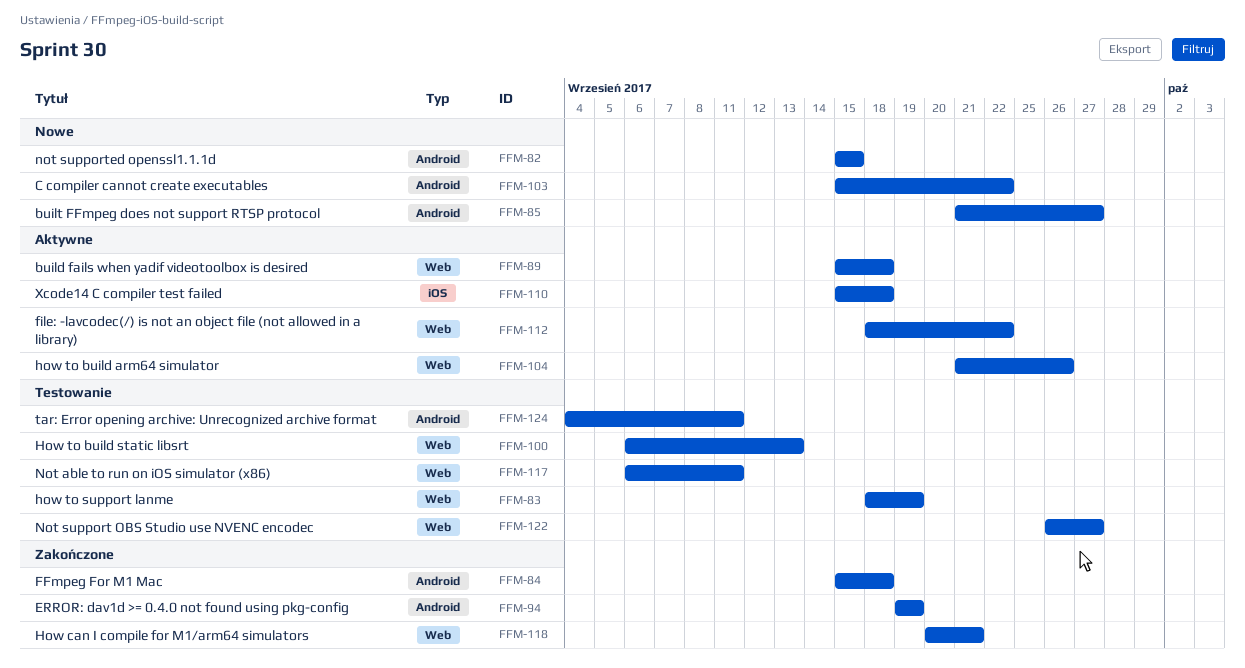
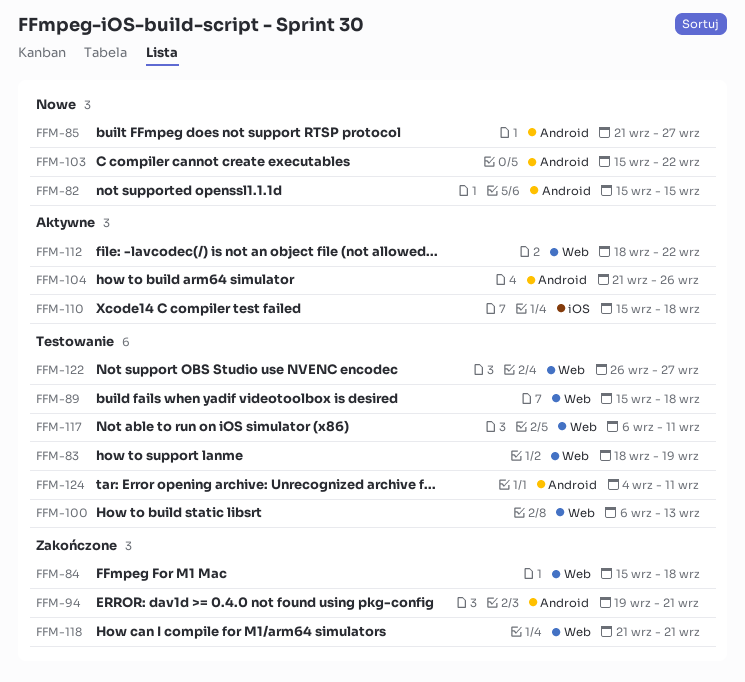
FFM-84, label: Android -> Web
FFM-89, status: Aktywne -> Testowanie
FFM-94, due: Sep 19 -> Sep 21
FFM-104, label: Web -> Android
FFM-118, start: Sep 20 -> Sep 21

